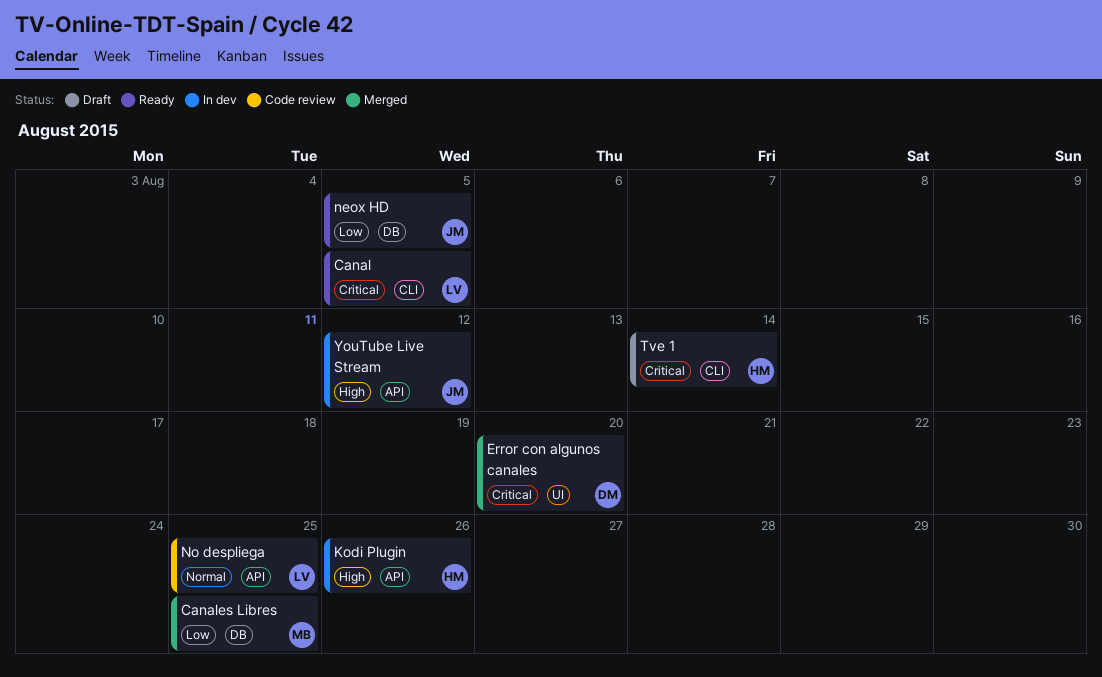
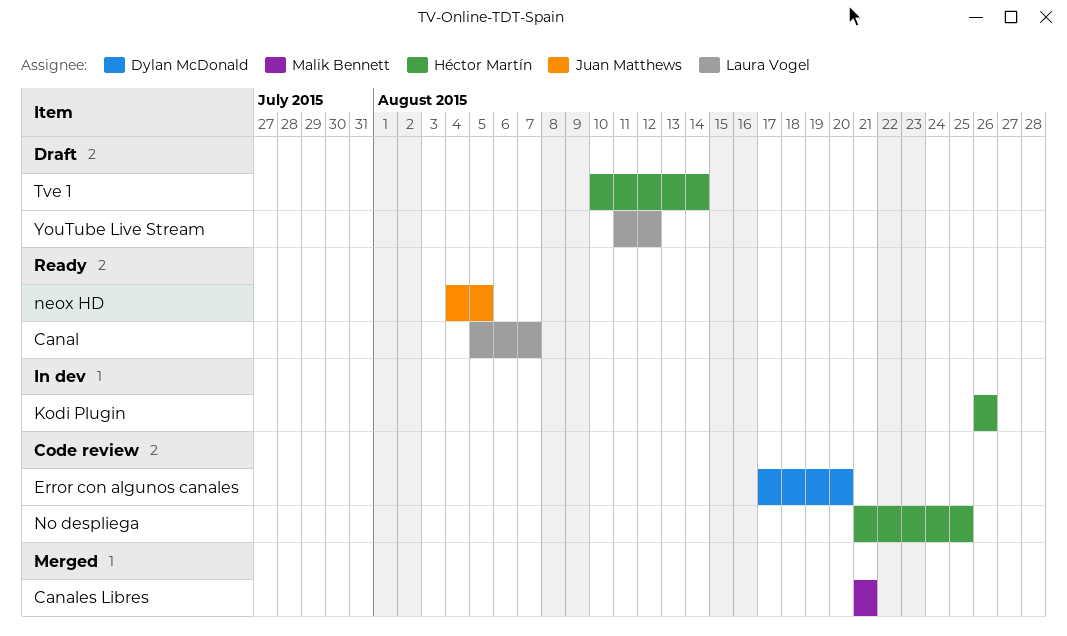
Canal, due: Aug 5 -> Aug 7
Canales Libres, due: Aug 25 -> Aug 21
Error con algunos canales, status: Merged -> Code review
No despliega, owner: Laura Vogel -> Héctor Martín
YouTube Live Stream, status: In dev -> Draft
YouTube Live Stream, owner: Juan Matthews -> Laura Vogel

